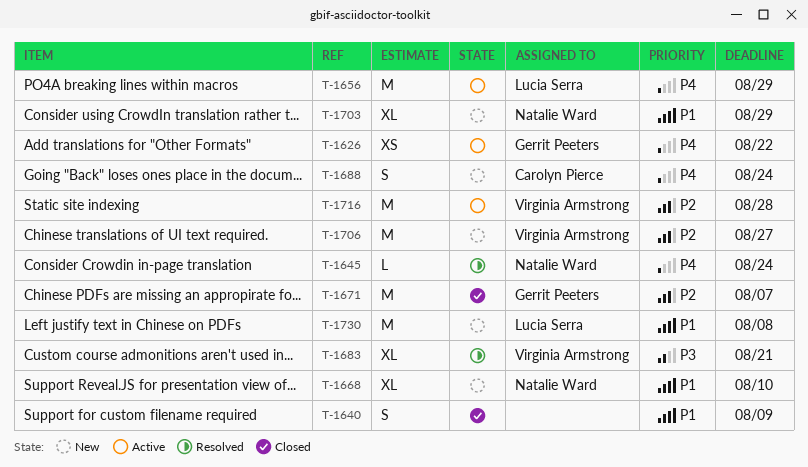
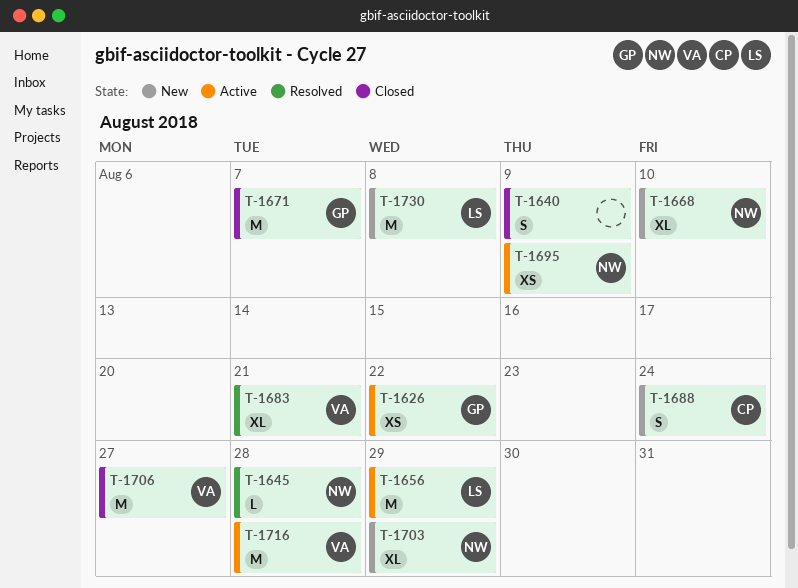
T-1645, due: Aug 24 -> Aug 28
T-1695: none -> present
T-1706, status: New -> Closed

